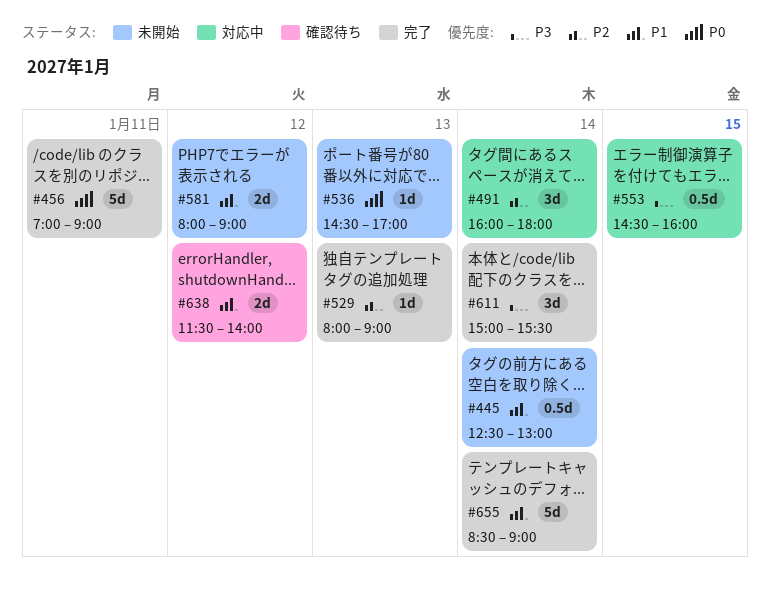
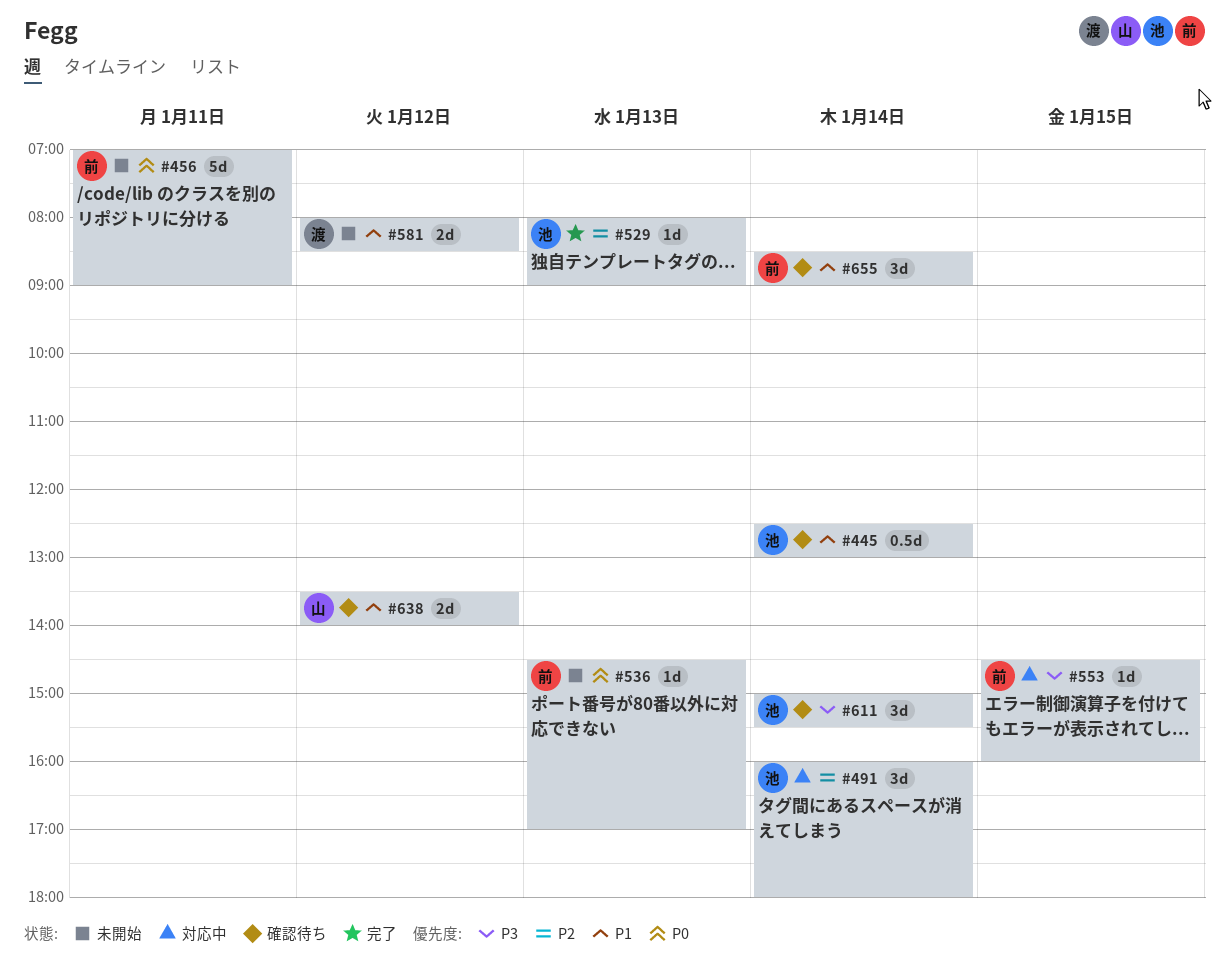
#445, status: 未開始 -> 確認待ち
#456, status: 完了 -> 未開始
#553, estimate: 0.5d -> 1d
#581, ends: 09:00 -> 08:30
#611, status: 完了 -> 確認待ち
#638, begins: 11:30 -> 13:30
#655, status: 完了 -> 確認待ち
#655, estimate: 5d -> 3d

